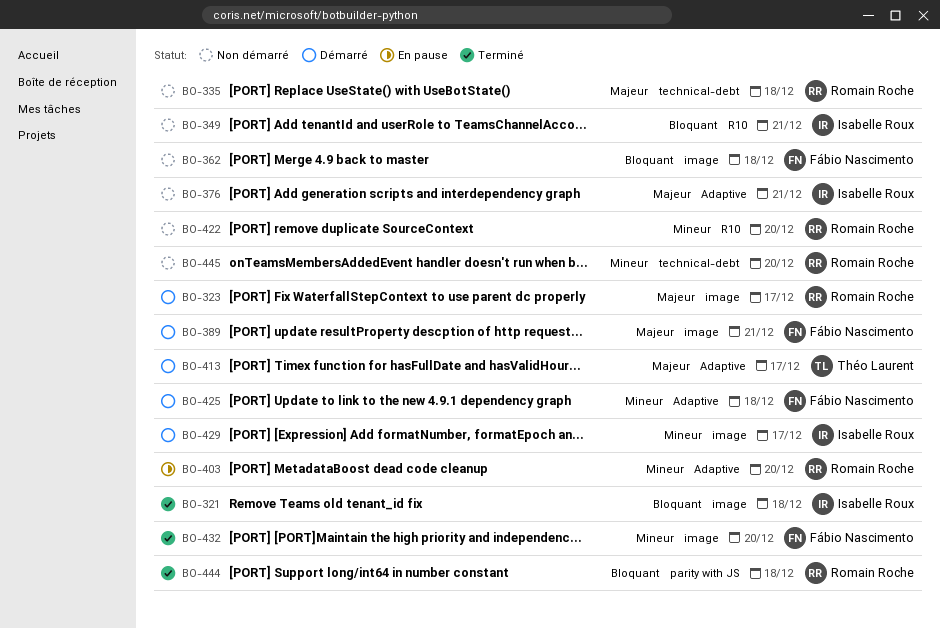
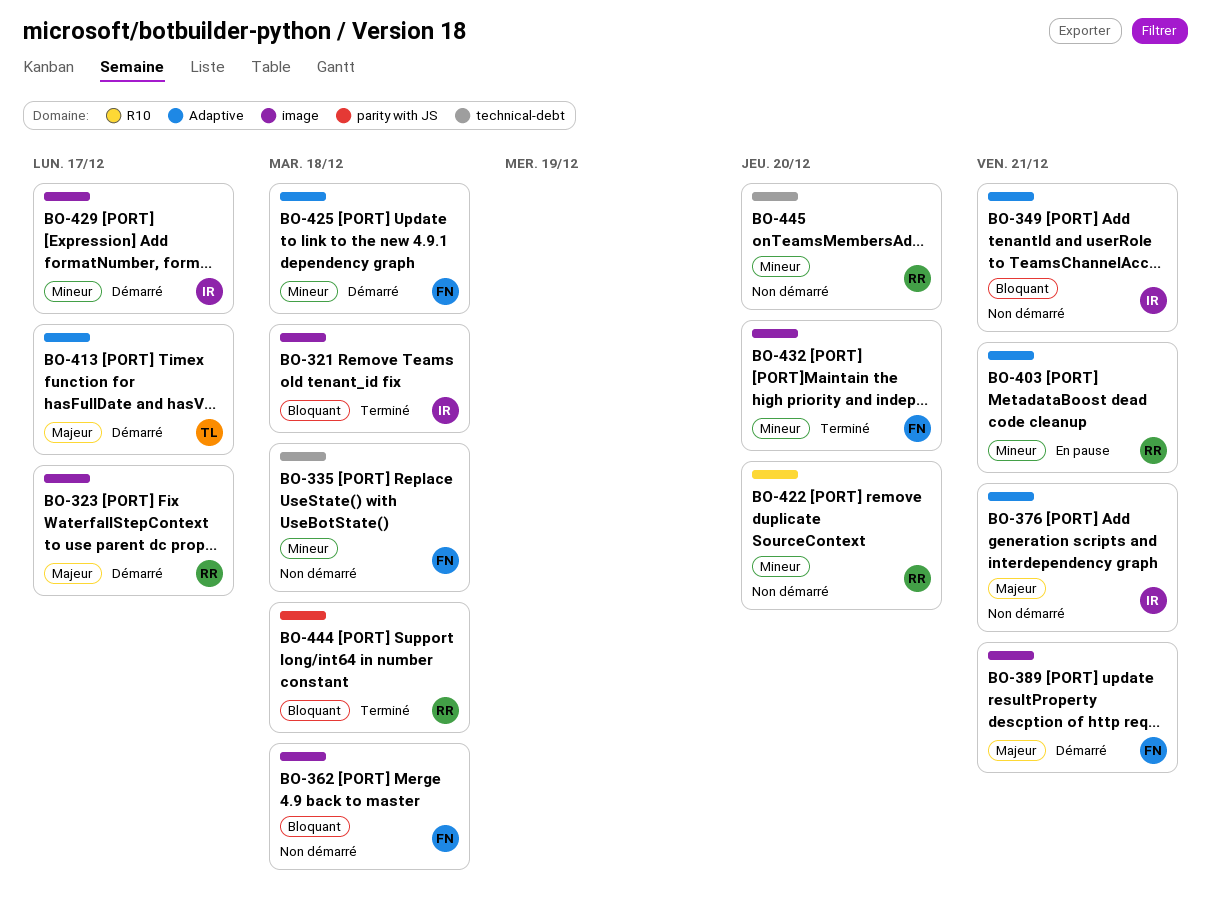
BO-335, owner: Romain Roche -> Fábio Nascimento
BO-335, priority: Majeur -> Mineur
BO-349, label: R10 -> Adaptive
BO-403, due: Dec 20 -> Dec 21

